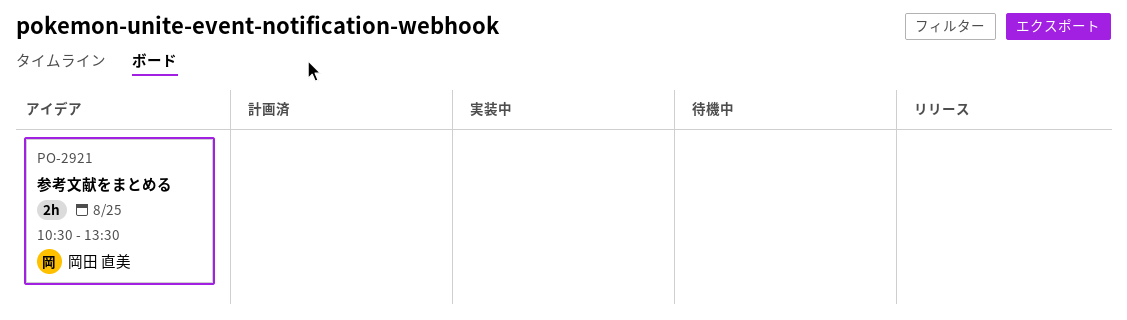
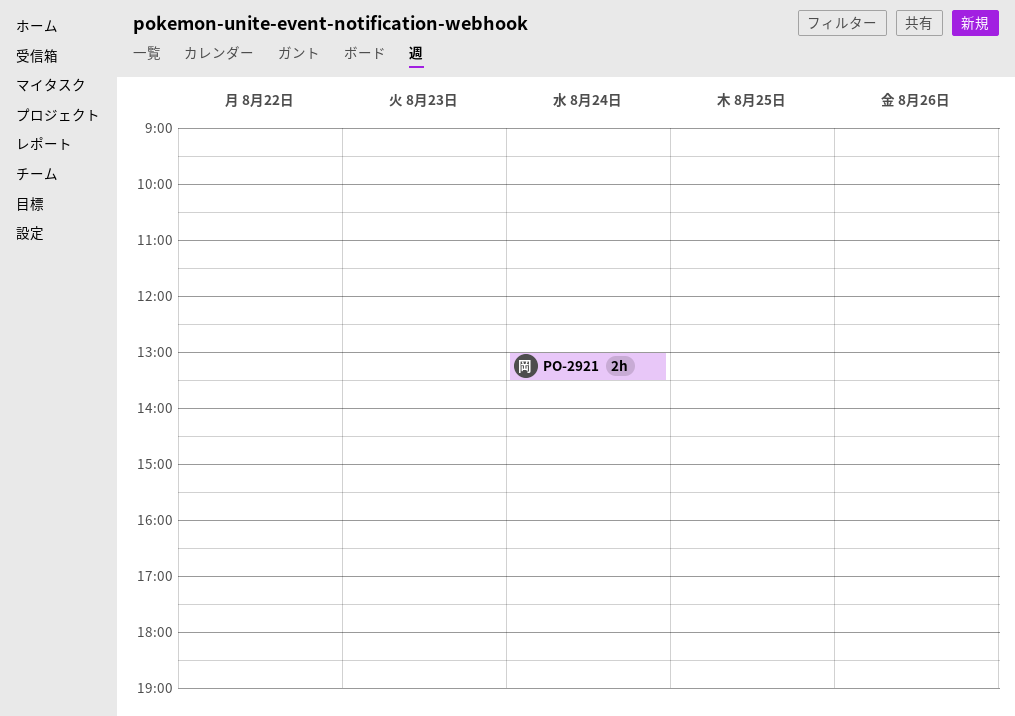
PO-2921, day: Aug 25 -> Aug 24
PO-2921, begins: 10:30 -> 13:00

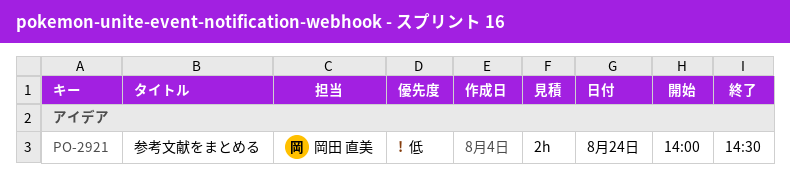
PO-2921, begins: 13:00 -> 14:00
PO-2921, ends: 13:30 -> 14:30

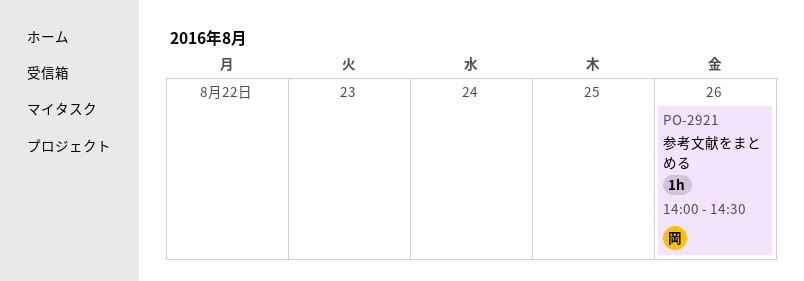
PO-2921, estimate: 2h -> 1h
PO-2921, day: Aug 24 -> Aug 26

